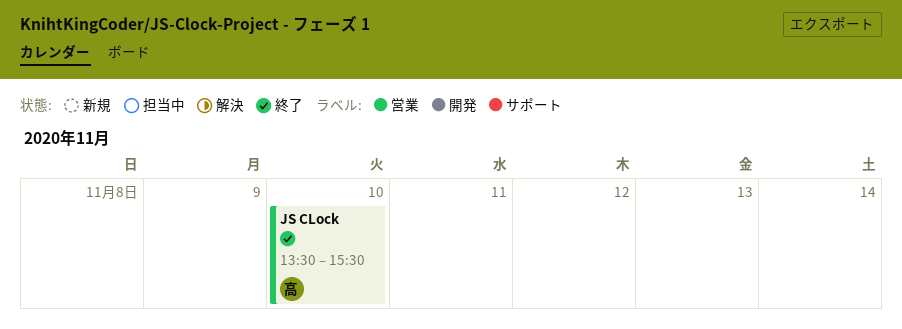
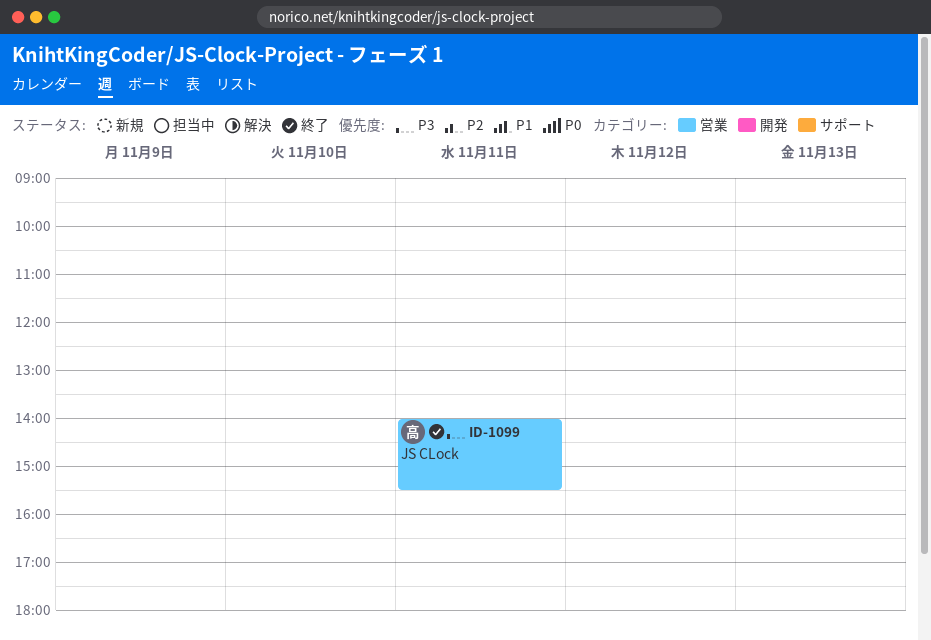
JS CLock, day: Nov 10 -> Nov 11
JS CLock, begins: 13:30 -> 14:00

